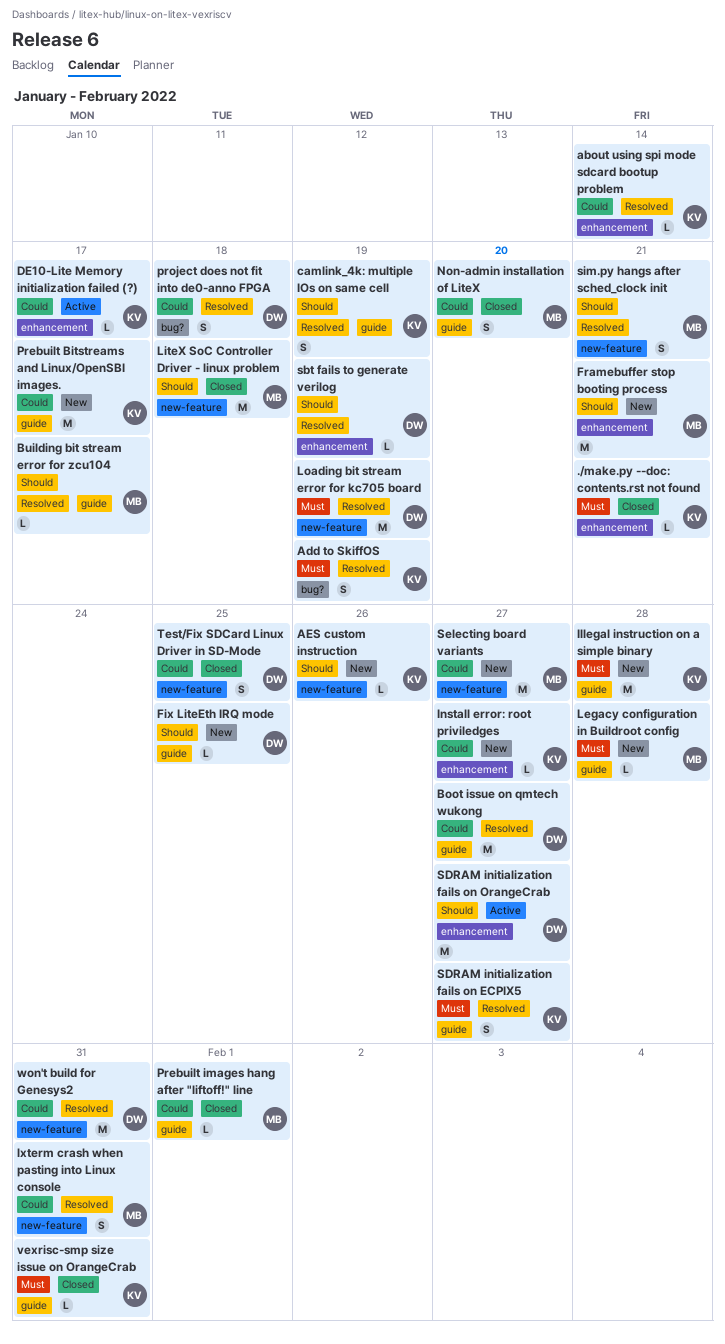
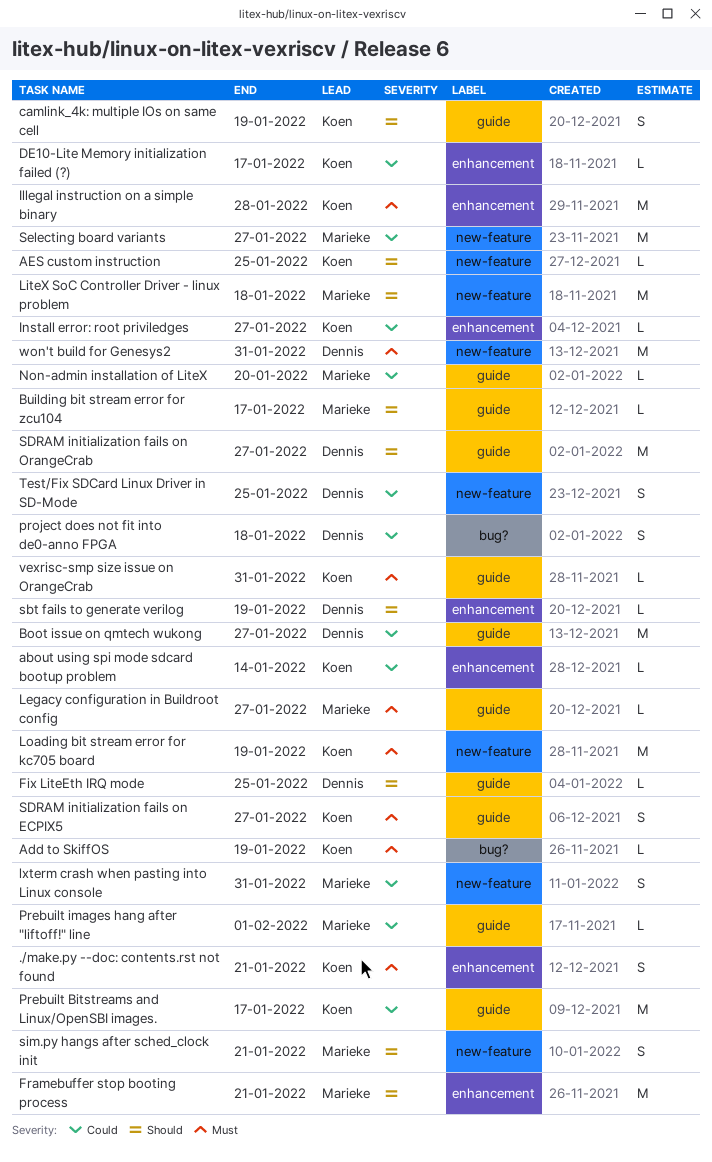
./make.py --doc: contents.rst not found, estimate: L -> S
Add to SkiffOS, estimate: S -> L
AES custom instruction, due: Jan 26 -> Jan 25
Illegal instruction on a simple binary, label: guide -> enhancement
Legacy configuration in Buildroot config, due: Jan 28 -> Jan 27
Loading bit stream error for kc705 board, owner: Dennis -> Koen
Non-admin installation of LiteX, estimate: S -> L
SDRAM initialization fails on OrangeCrab, label: enhancement -> guide
won't build for Genesys2, priority: Could -> Must

